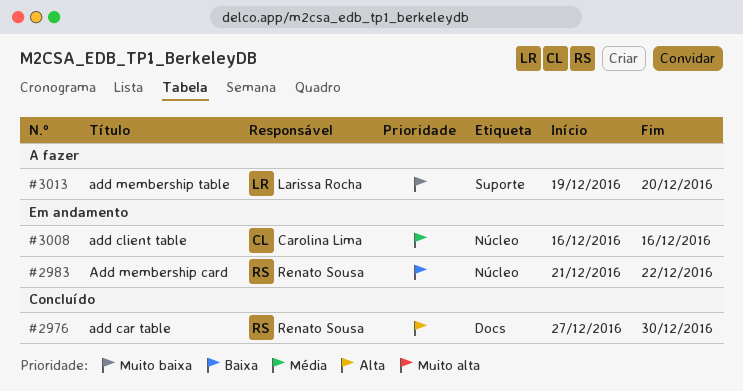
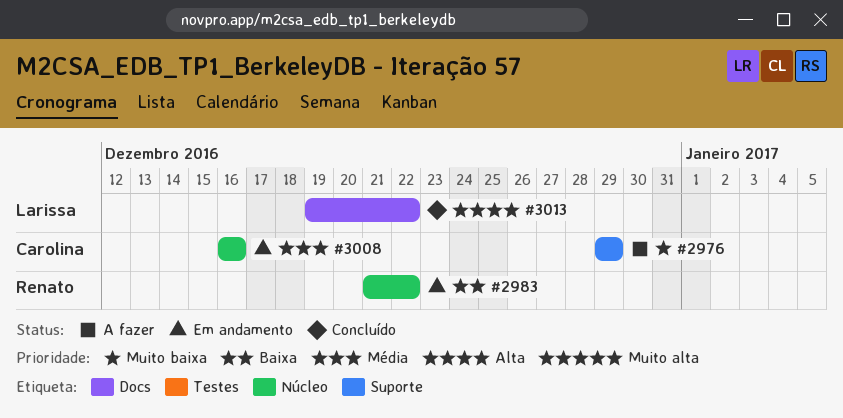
#2976, status: Concluído -> A fazer
#2976, owner: Renato Sousa -> Carolina Lima
#2976, priority: Alta -> Muito baixa
#2976, label: Docs -> Suporte
#2976, start: Dec 27 -> Dec 29
#2976, due: Dec 30 -> Dec 29
#3013, status: A fazer -> Concluído
#3013, priority: Muito baixa -> Alta
#3013, label: Suporte -> Docs
#3013, due: Dec 20 -> Dec 22

